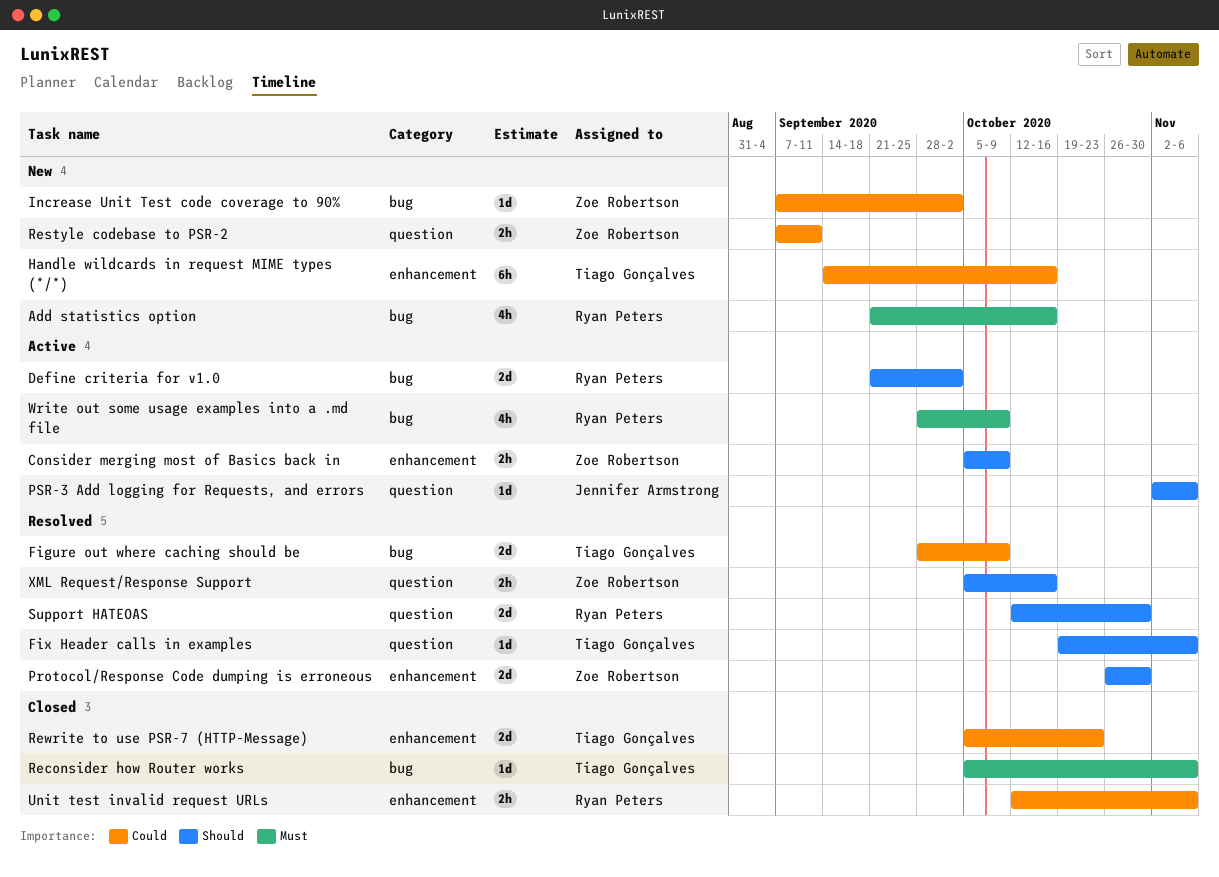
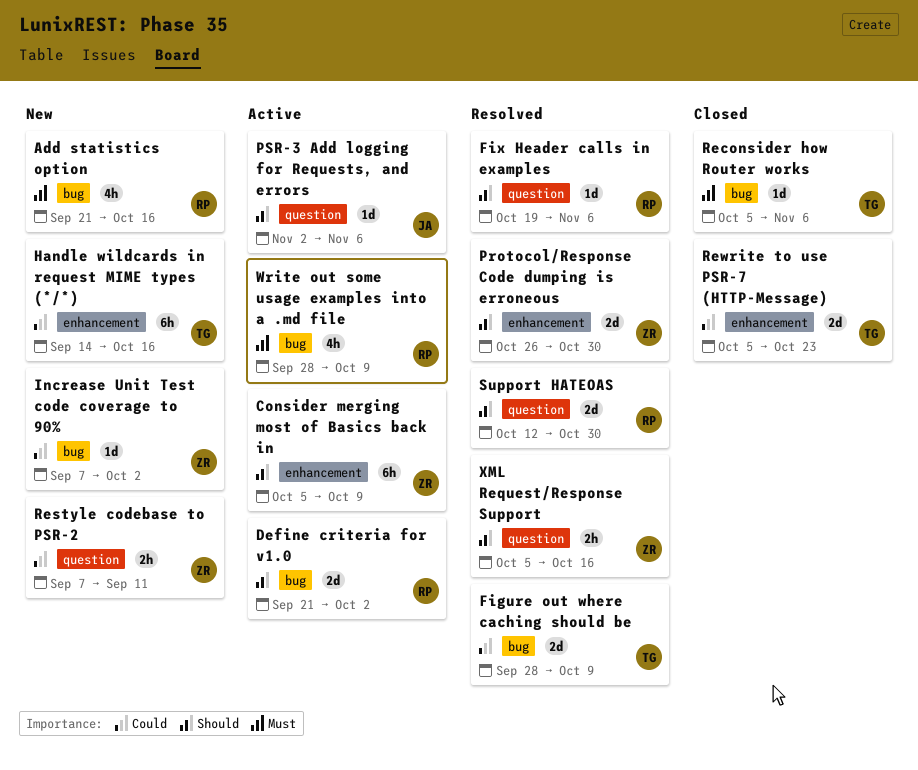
Consider merging most of Basics back in, estimate: 2h -> 6h
Fix Header calls in examples, owner: Tiago Gonçalves -> Ryan Peters
Unit test invalid request URLs: present -> none

